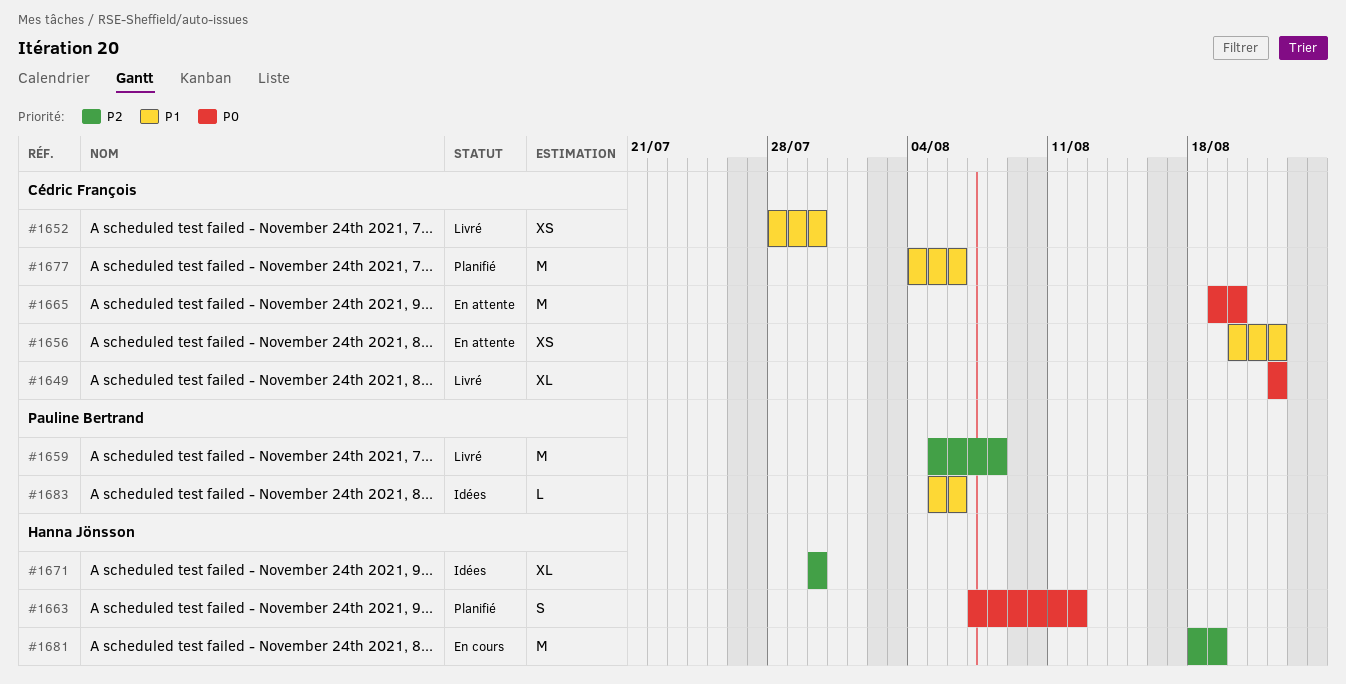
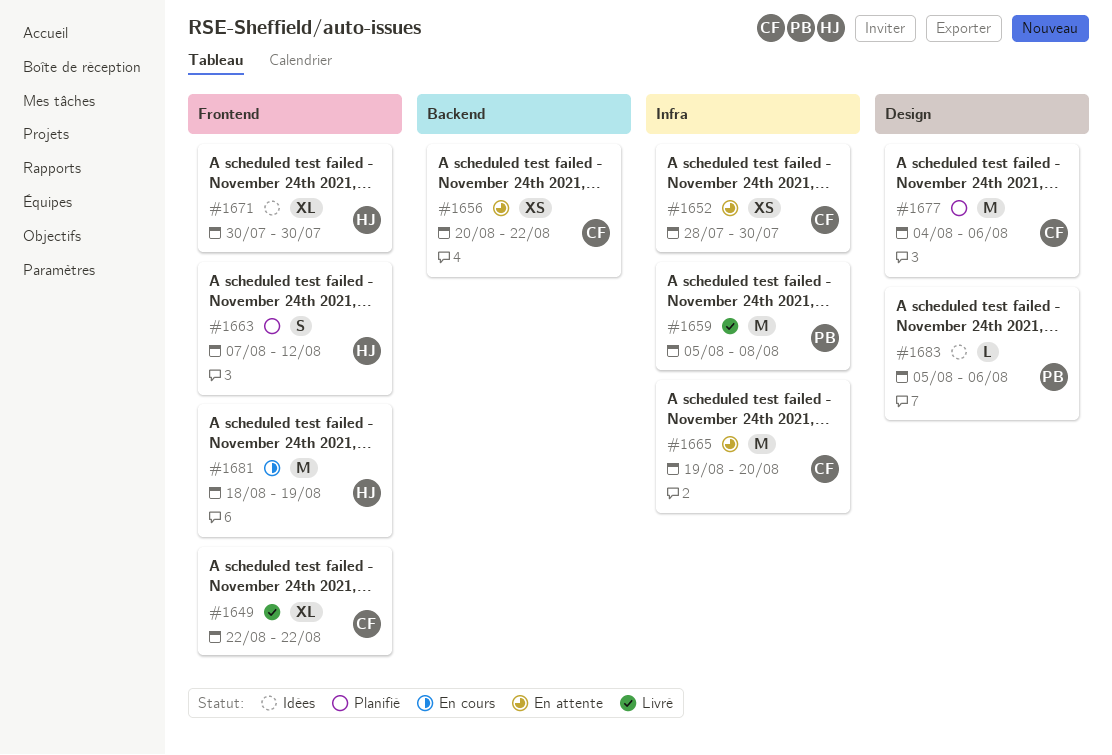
#1652, status: Livré -> En attente

